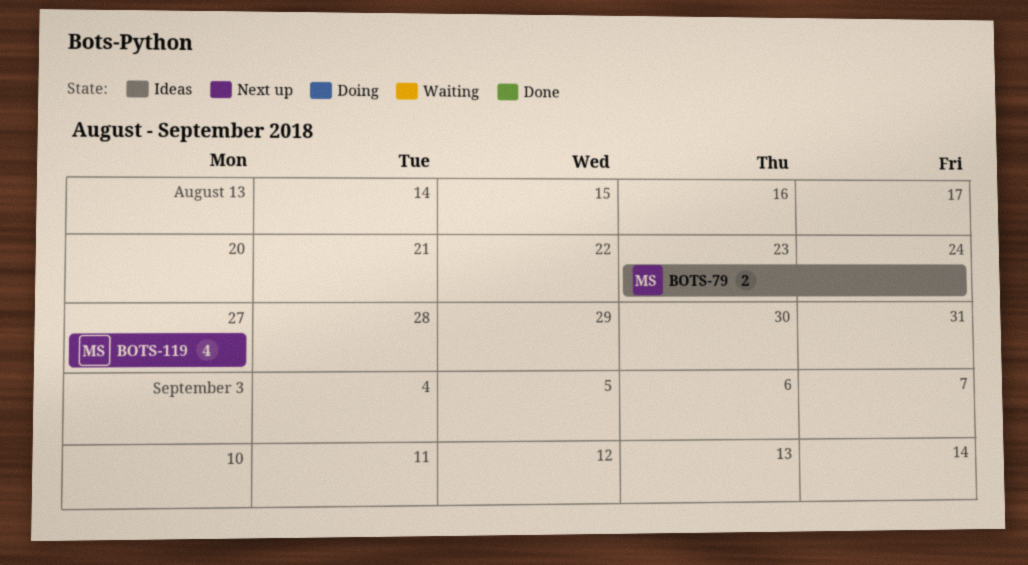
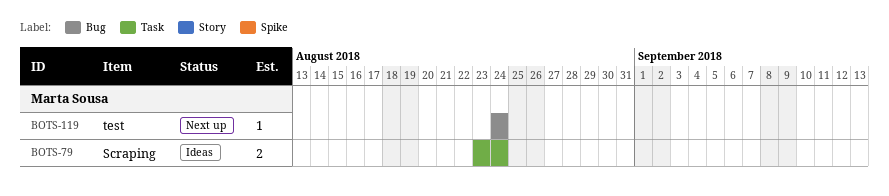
BOTS-119, estimate: 4 -> 1
BOTS-119, start: Aug 27 -> Aug 24
BOTS-119, due: Aug 27 -> Aug 24

